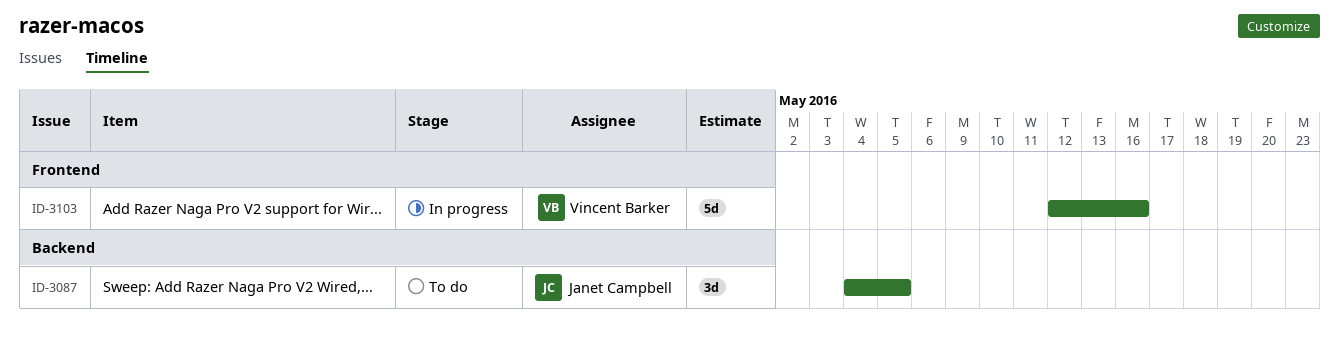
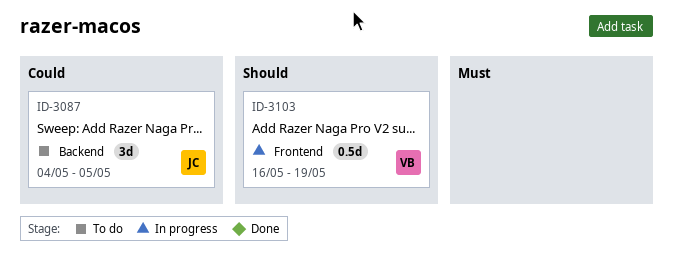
ID-3103, estimate: 5d -> 0.5d
ID-3103, start: May 12 -> May 16
ID-3103, due: May 16 -> May 19

